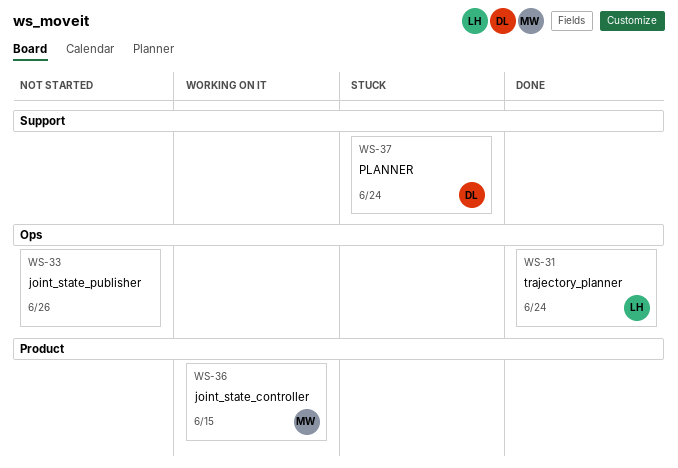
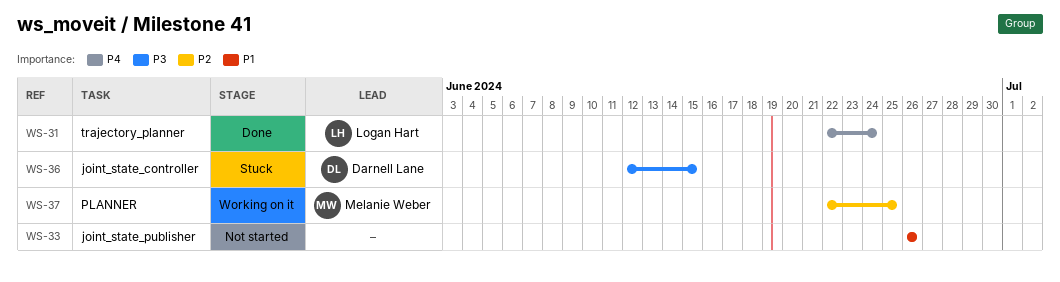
WS-36, status: Working on it -> Stuck
WS-36, owner: Melanie Weber -> Darnell Lane
WS-37, status: Stuck -> Working on it
WS-37, owner: Darnell Lane -> Melanie Weber
WS-37, due: Jun 24 -> Jun 25

